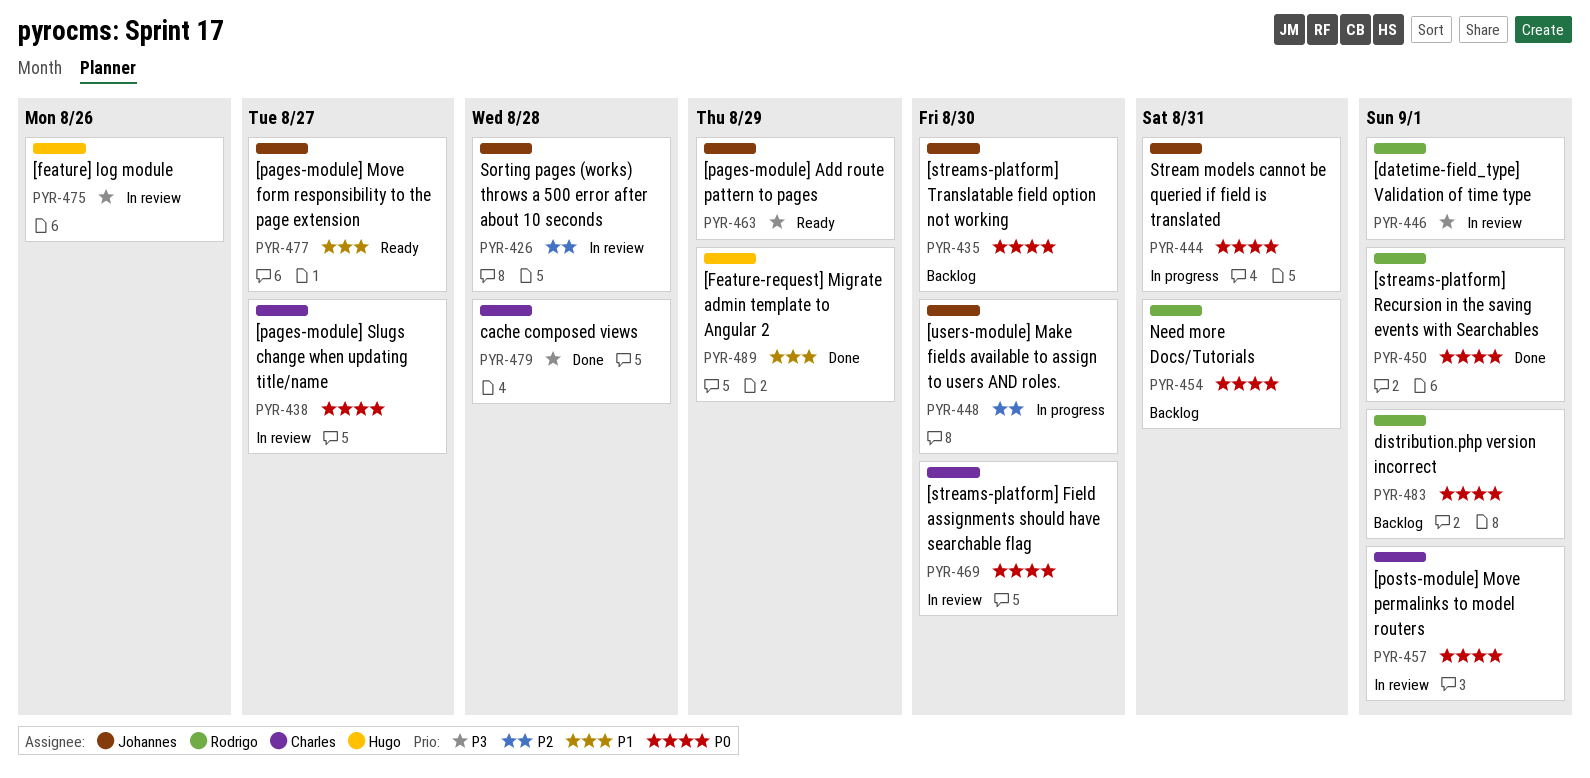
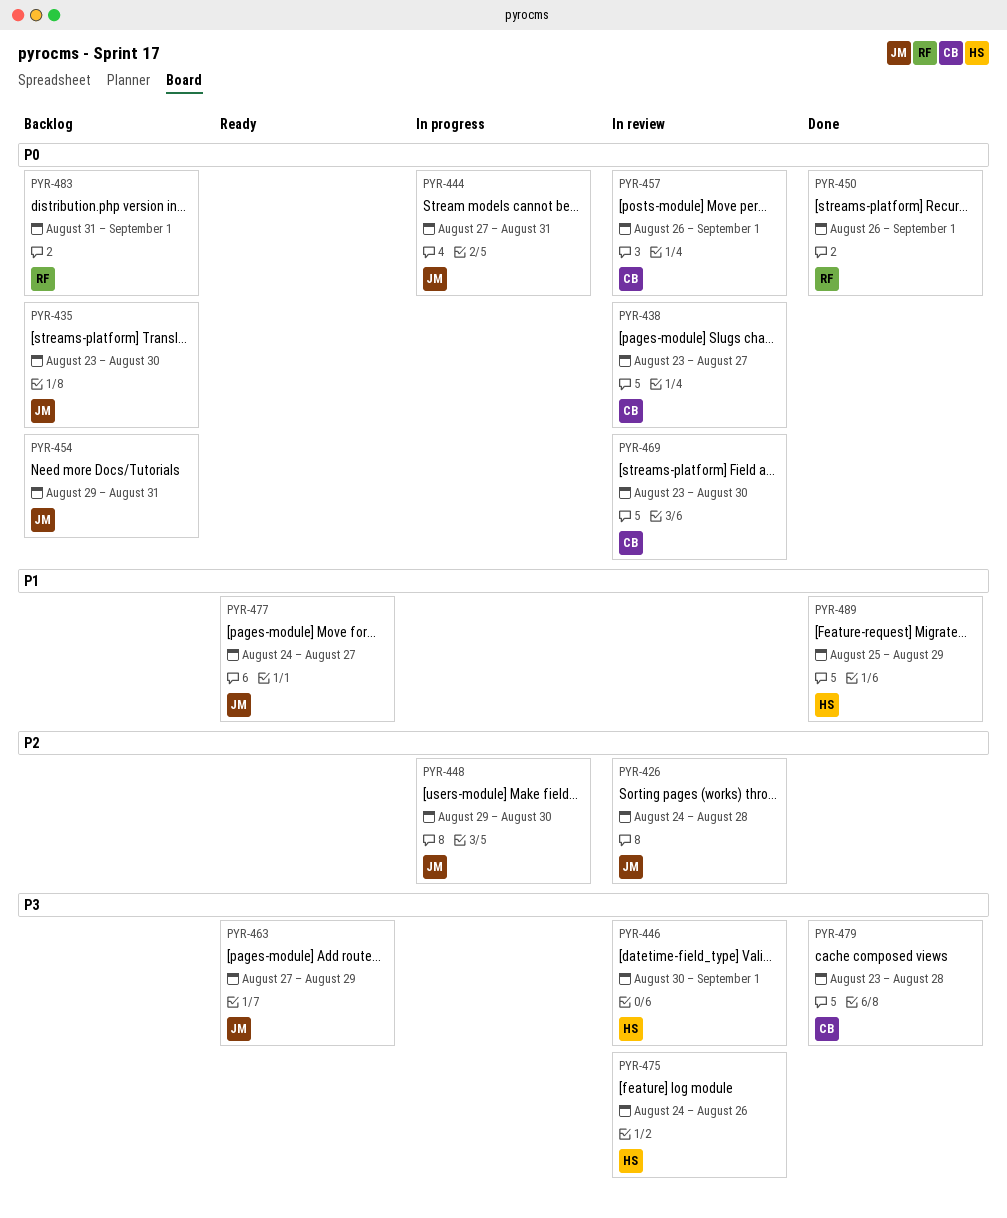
PYR-446, owner: Rodrigo -> Hugo
PYR-454, owner: Rodrigo -> Johannes

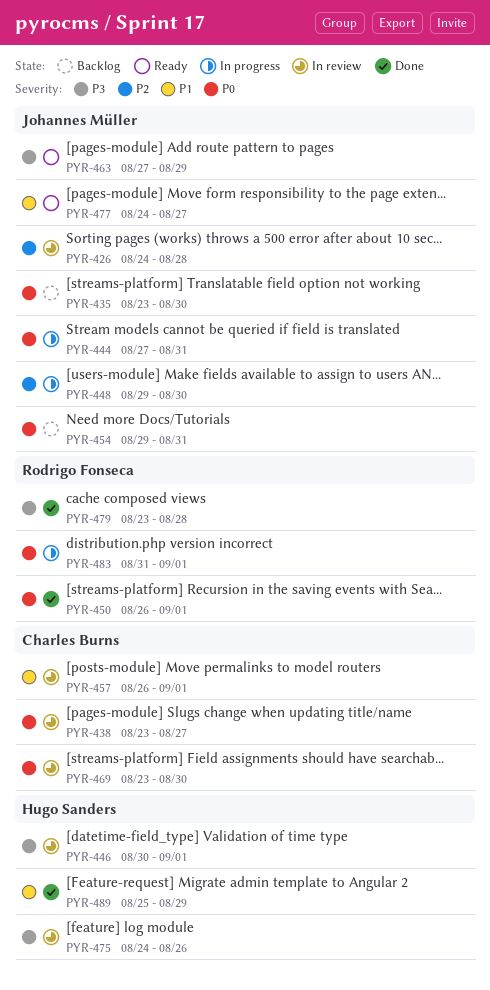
PYR-457, priority: P0 -> P1
PYR-479, owner: Charles Burns -> Rodrigo Fonseca
PYR-483, status: Backlog -> In progress

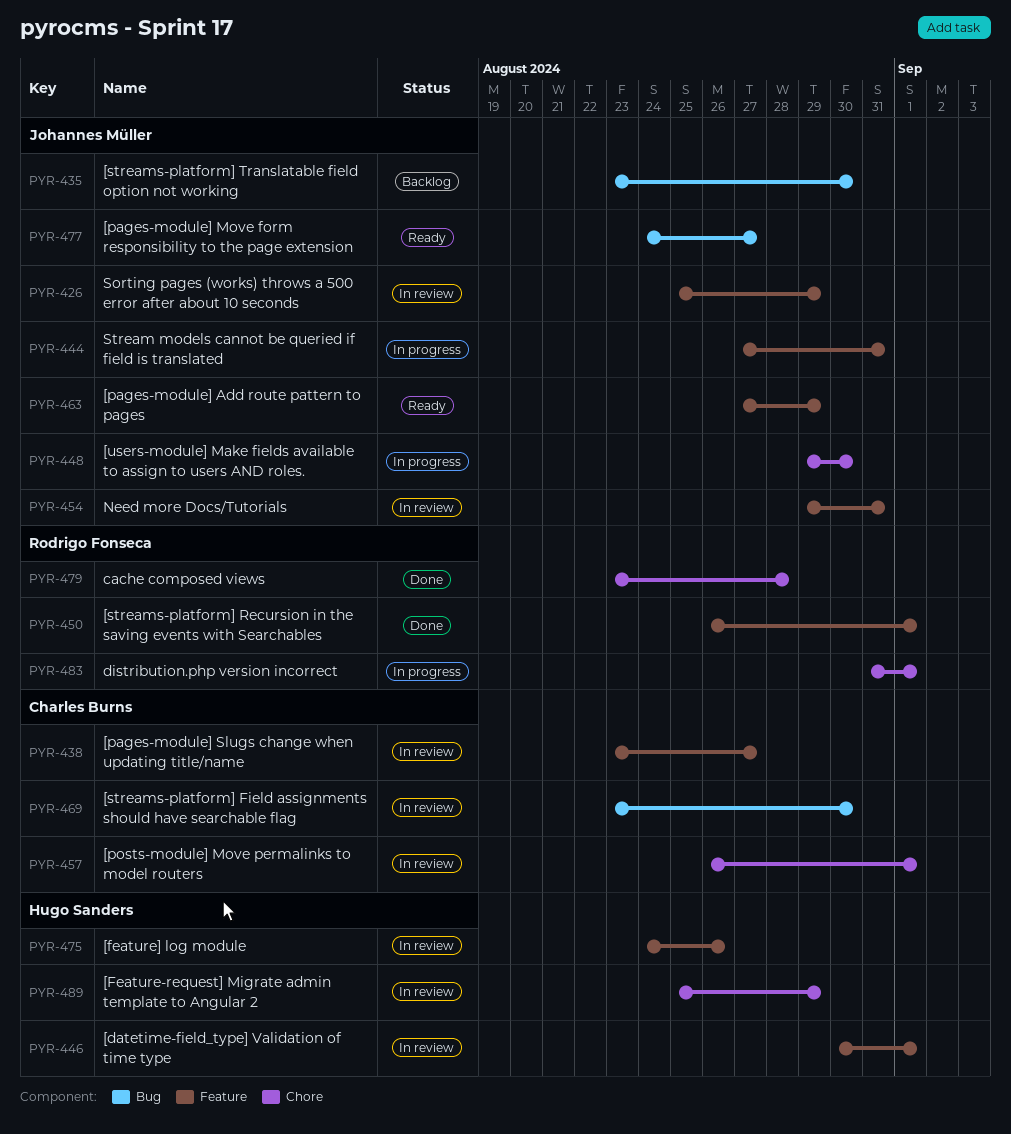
PYR-426, start: Aug 24 -> Aug 25
PYR-426, due: Aug 28 -> Aug 29
PYR-454, status: Backlog -> In review
PYR-489, status: Done -> In review

